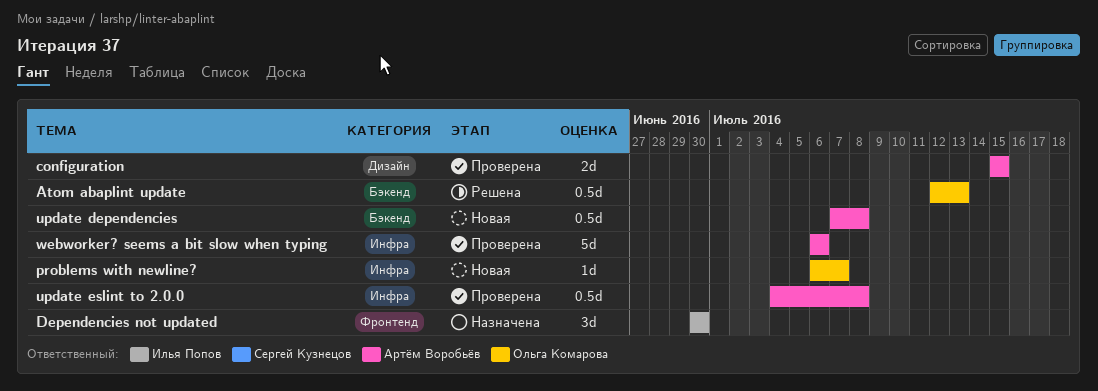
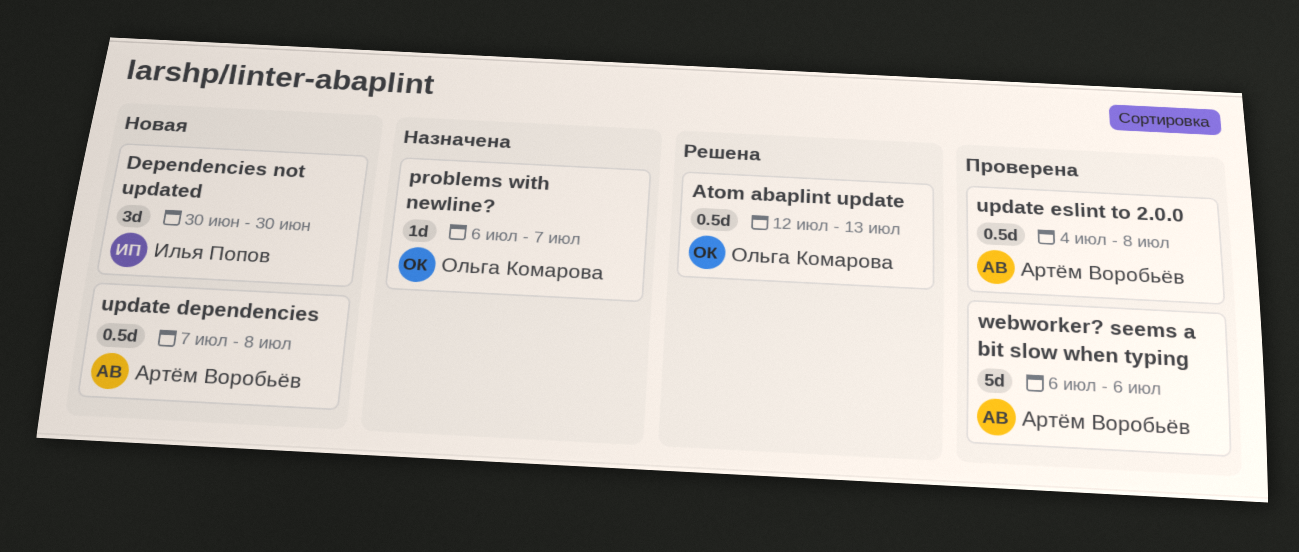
configuration: present -> none
Dependencies not updated, status: Назначена -> Новая
problems with newline?, status: Новая -> Назначена

